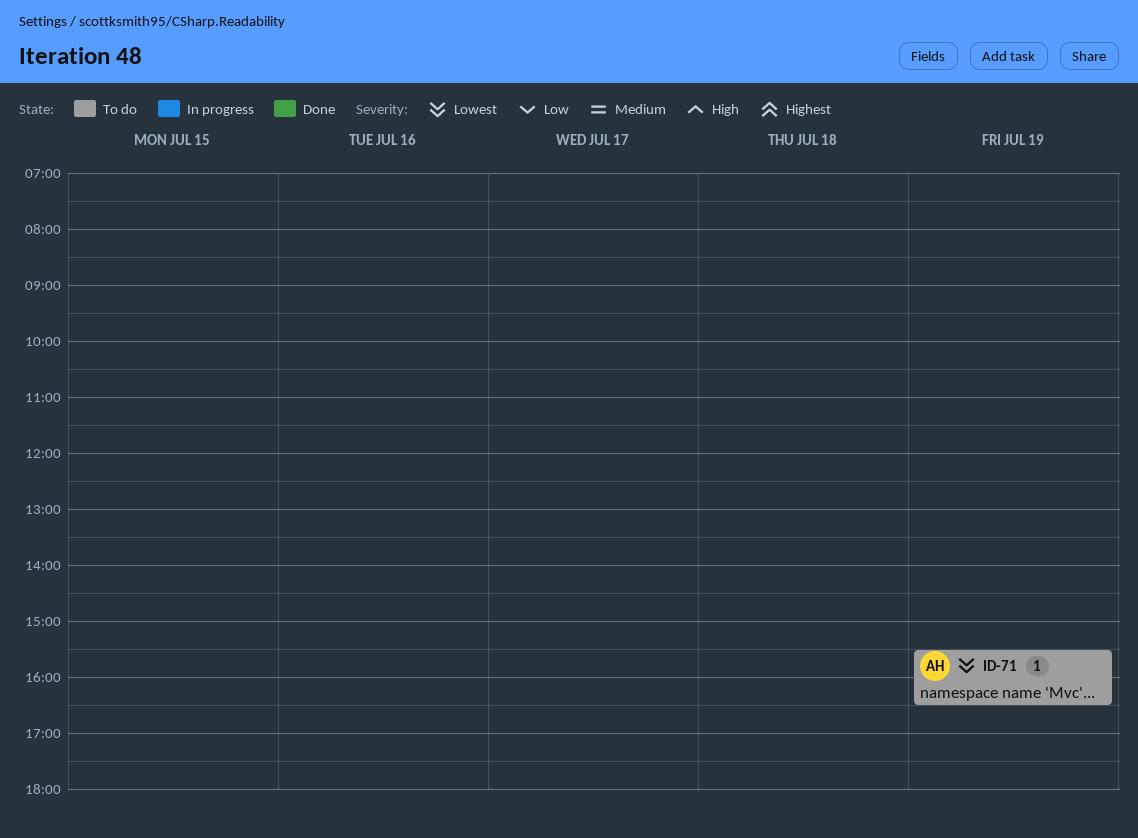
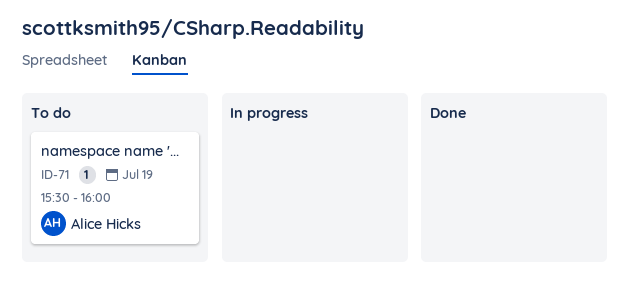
ID-71, ends: 16:30 -> 16:00

